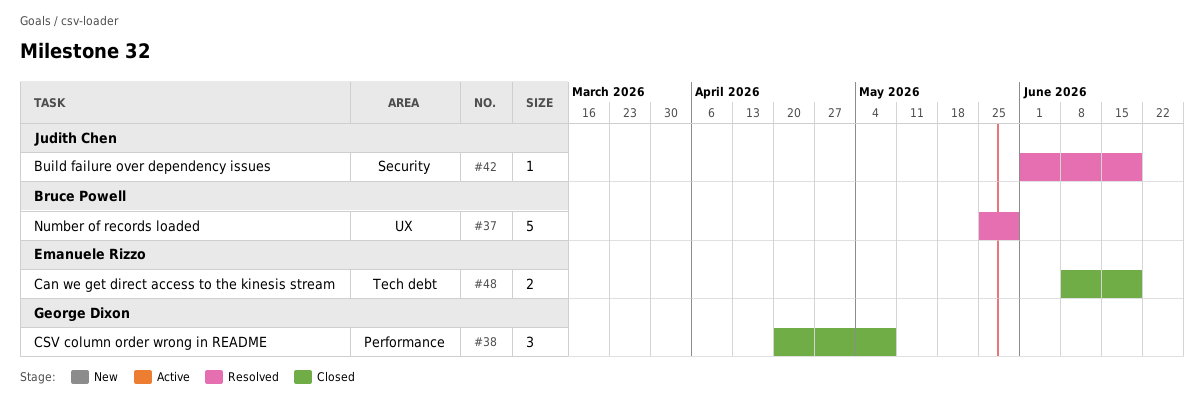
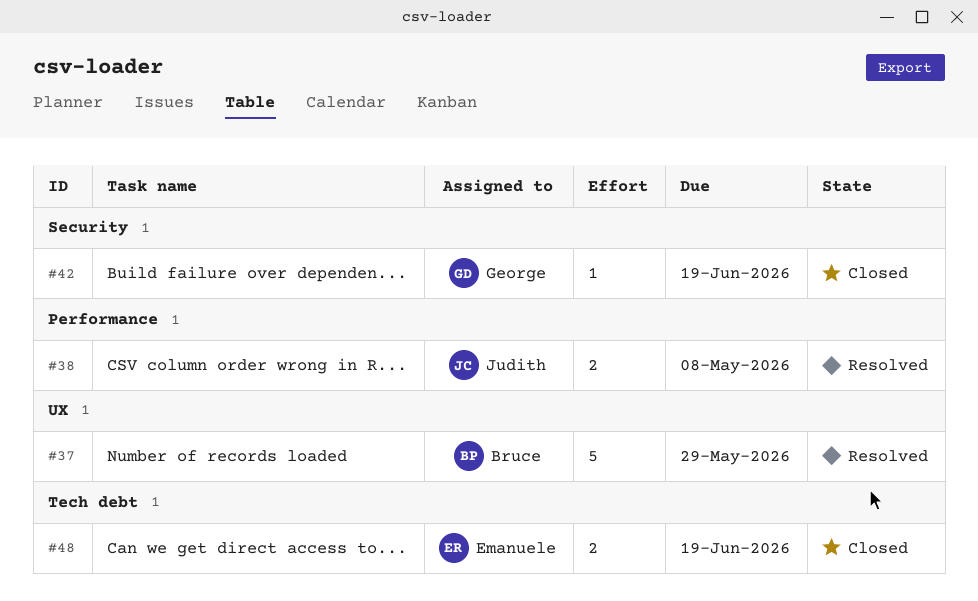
#38, status: Closed -> Resolved
#38, owner: George Dixon -> Judith Chen
#38, estimate: 3 -> 2
#42, status: Resolved -> Closed
#42, owner: Judith Chen -> George Dixon

